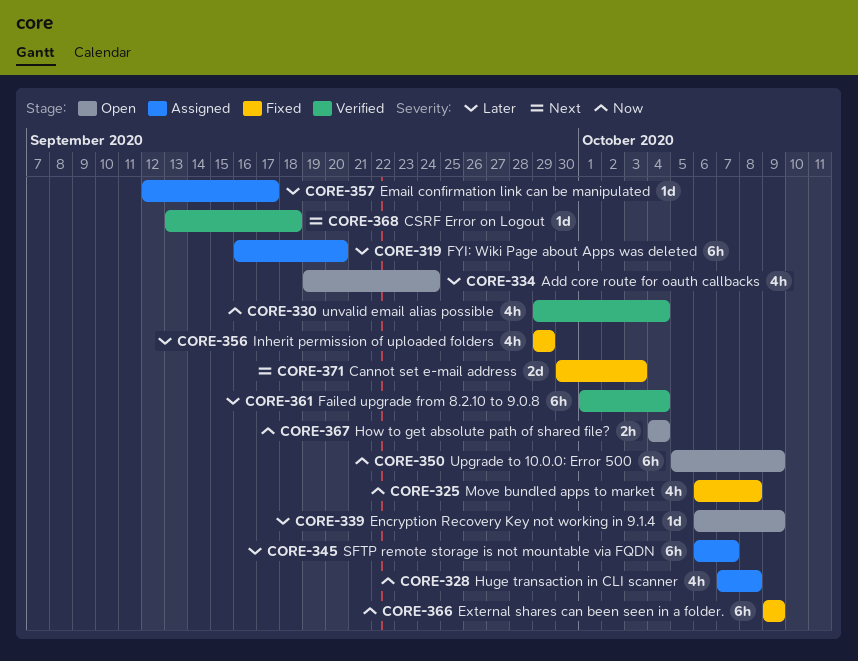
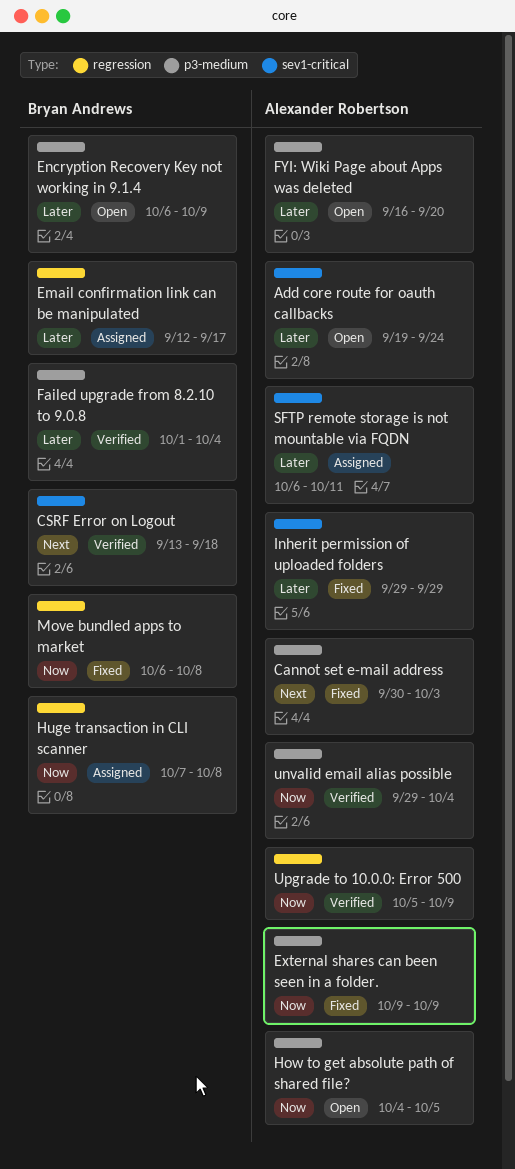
FYI: Wiki Page about Apps was deleted, status: Assigned -> Open
How to get absolute path of shared file?, due: Oct 4 -> Oct 5
SFTP remote storage is not mountable via FQDN, due: Oct 7 -> Oct 11
Upgrade to 10.0.0: Error 500, status: Open -> Verified

